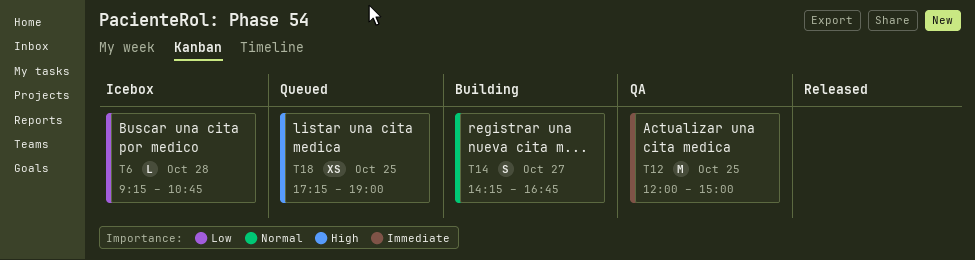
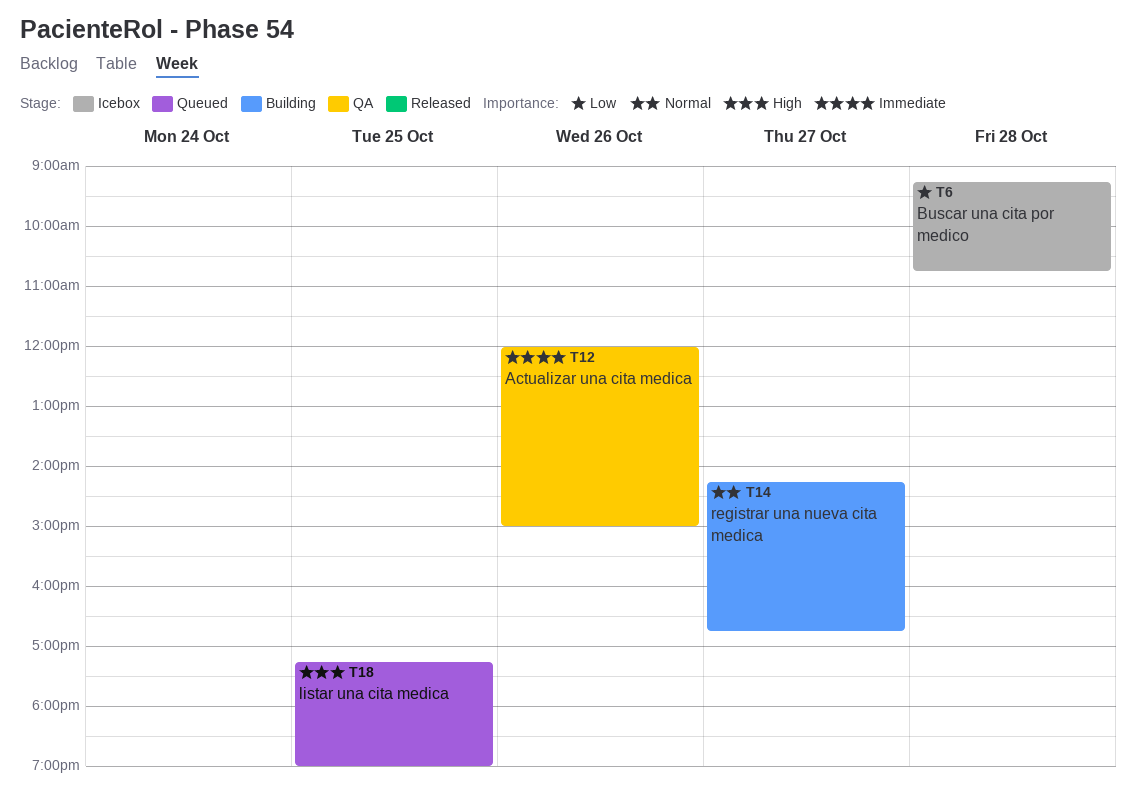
T12, day: Oct 25 -> Oct 26

